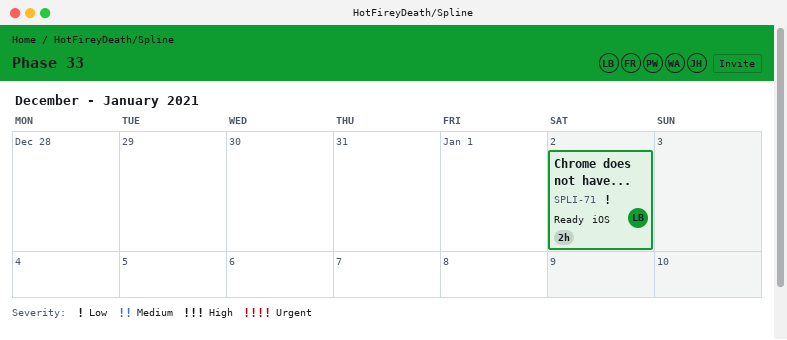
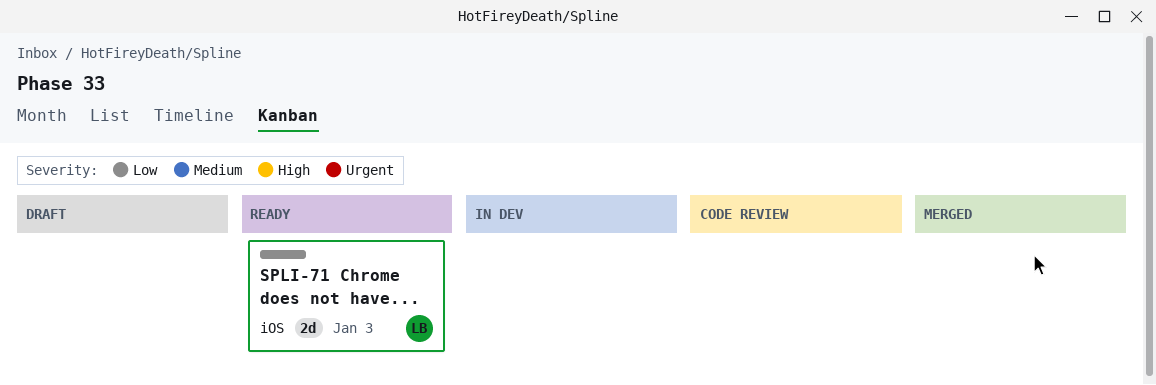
SPLI-71, estimate: 2h -> 2d
SPLI-71, due: Jan 2 -> Jan 3

